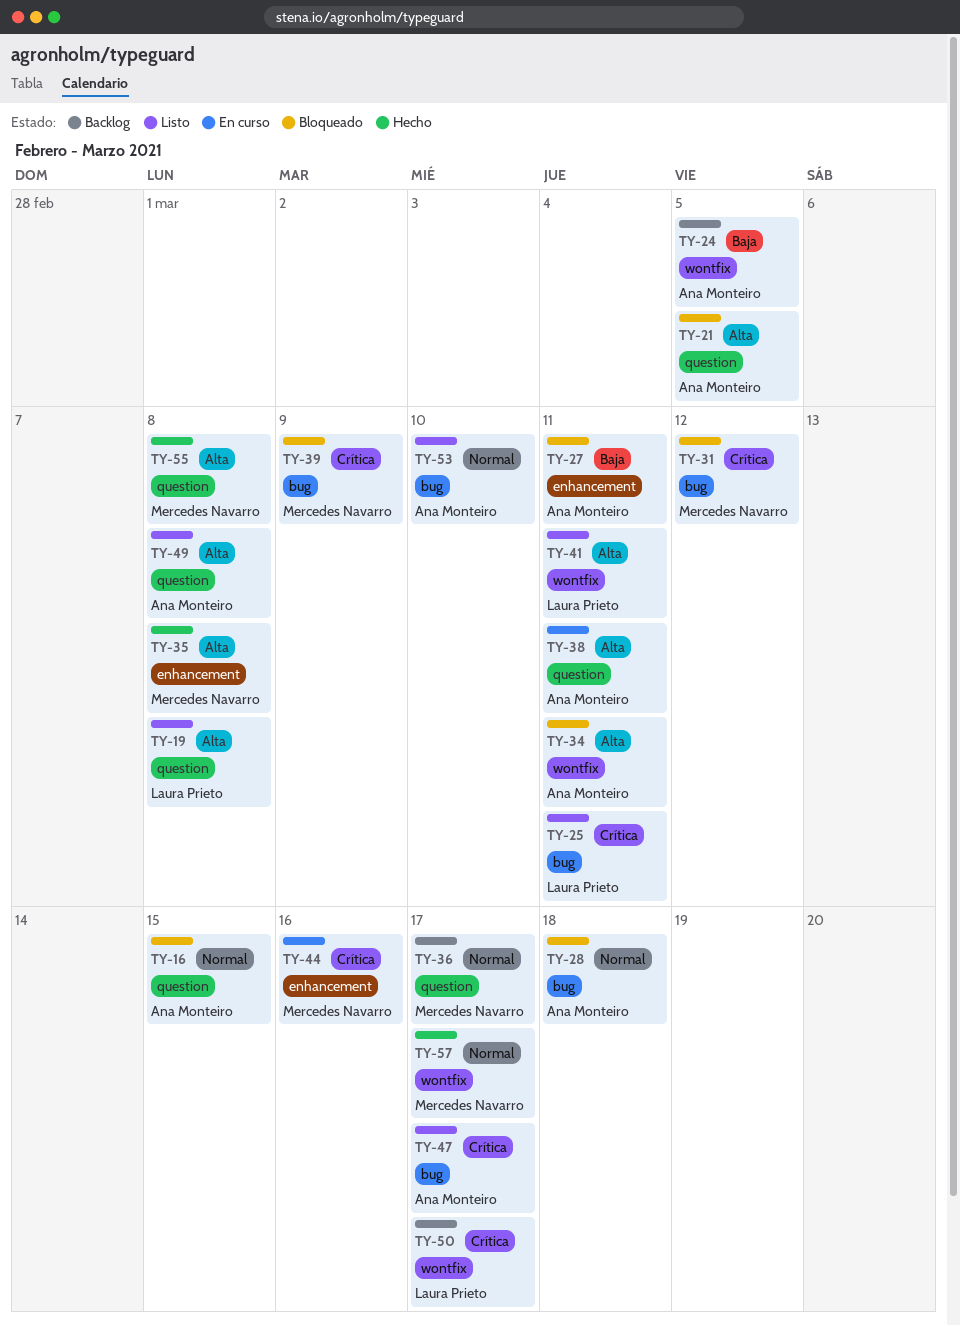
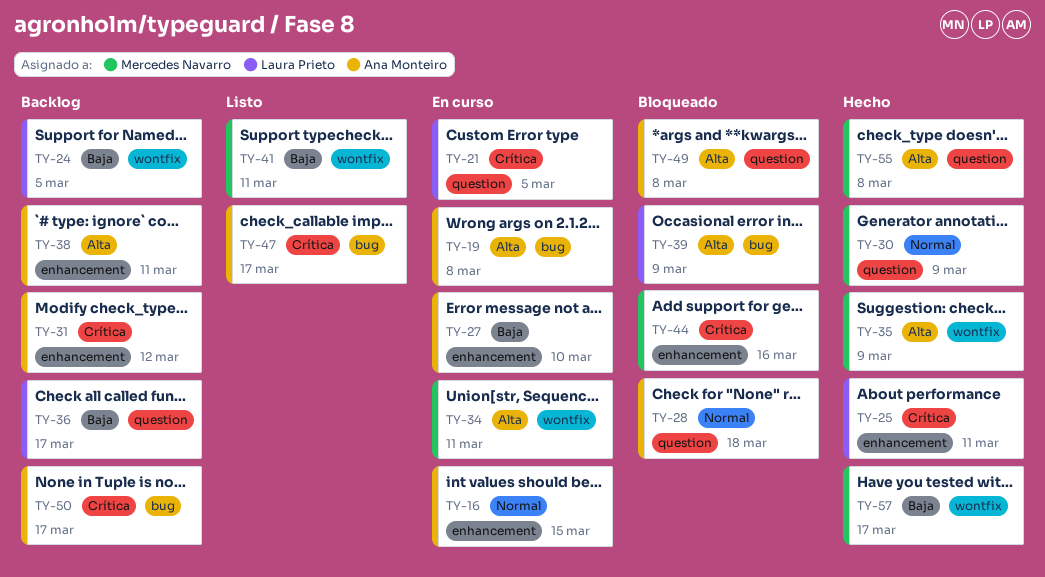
TY-16, status: Bloqueado -> En curso
TY-16, label: question -> enhancement
TY-19, status: Listo -> En curso
TY-19, owner: Laura Prieto -> Ana Monteiro
TY-19, label: question -> bug
TY-21, status: Bloqueado -> En curso
TY-21, owner: Ana Monteiro -> Laura Prieto
TY-21, priority: Alta -> Crítica
TY-24, owner: Ana Monteiro -> Laura Prieto
TY-25, status: Listo -> Hecho
TY-25, label: bug -> enhancement
TY-27, status: Bloqueado -> En curso
TY-27, due: Mar 11 -> Mar 10
TY-28, label: bug -> question
TY-30: none -> present
TY-31, status: Bloqueado -> Backlog
TY-31, owner: Mercedes Navarro -> Ana Monteiro
TY-31, label: bug -> enhancement
TY-34, status: Bloqueado -> En curso
TY-34, owner: Ana Monteiro -> Mercedes Navarro
TY-35, label: enhancement -> wontfix
TY-35, due: Mar 8 -> Mar 9
TY-36, owner: Mercedes Navarro -> Laura Prieto
TY-36, priority: Normal -> Baja
TY-38, status: En curso -> Backlog
TY-38, label: question -> enhancement
TY-39, owner: Mercedes Navarro -> Laura Prieto
TY-39, priority: Crítica -> Alta
TY-41, owner: Laura Prieto -> Mercedes Navarro
TY-41, priority: Alta -> Baja
TY-44, status: En curso -> Bloqueado
TY-49, status: Listo -> Bloqueado
TY-50, owner: Laura Prieto -> Ana Monteiro
TY-50, label: wontfix -> bug
TY-53: present -> none
TY-57, priority: Normal -> Baja

